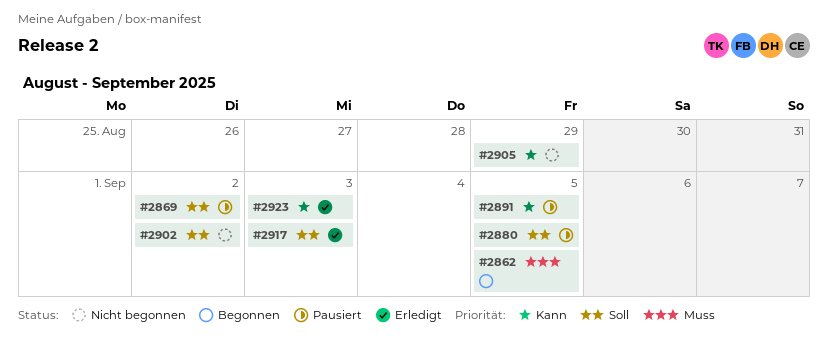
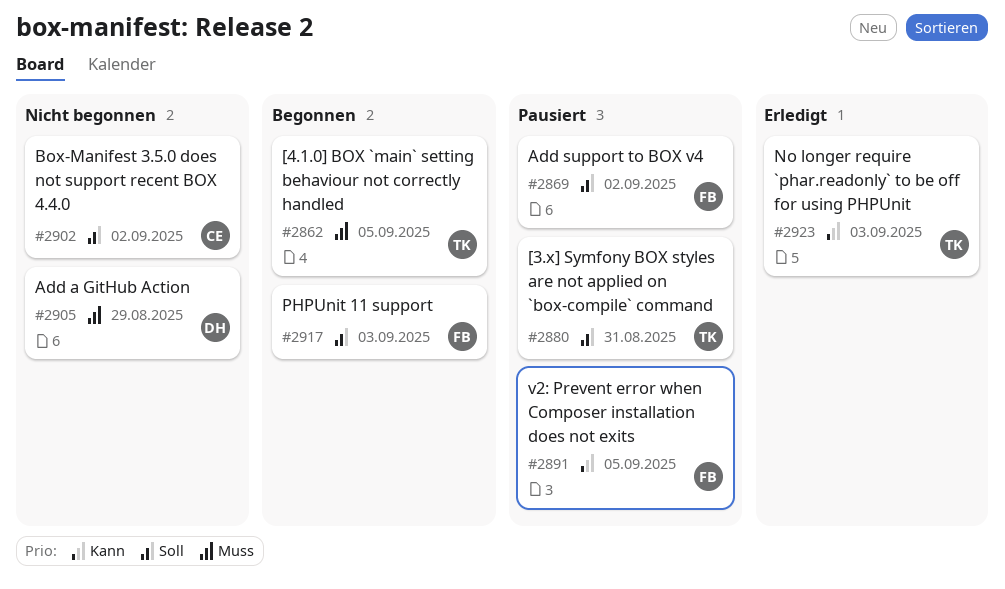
#2880, due: Sep 5 -> Aug 31
#2905, priority: Kann -> Muss
#2917, status: Erledigt -> Begonnen

